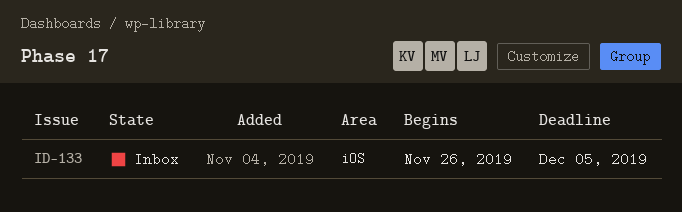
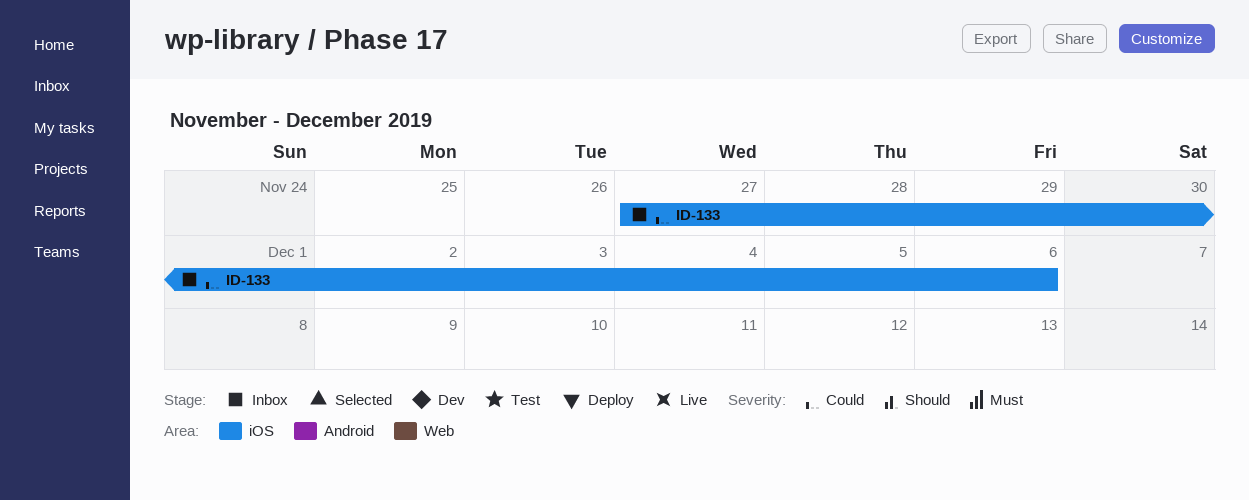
ID-133, start: Nov 26 -> Nov 27
ID-133, due: Dec 5 -> Dec 6

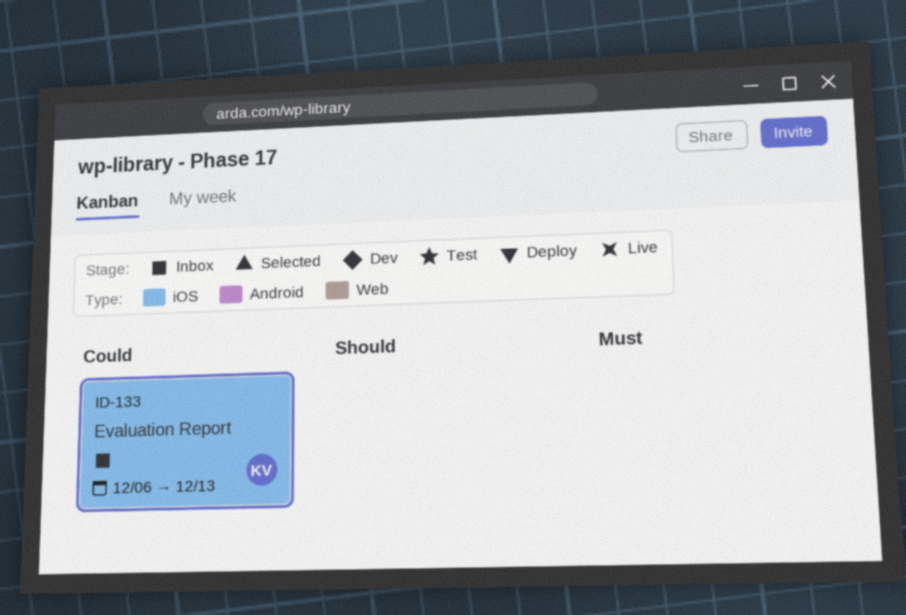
ID-133, start: Nov 27 -> Dec 6
ID-133, due: Dec 6 -> Dec 13

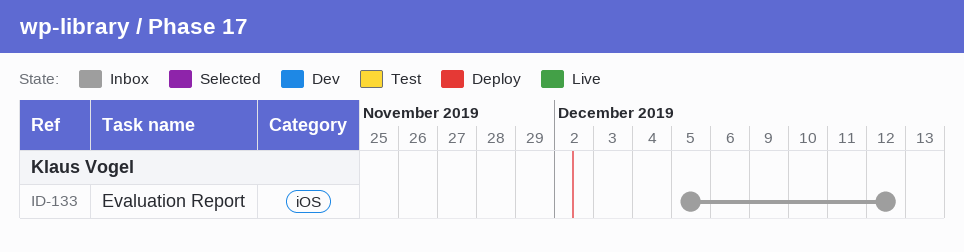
ID-133, start: Dec 6 -> Dec 5
ID-133, due: Dec 13 -> Dec 12

